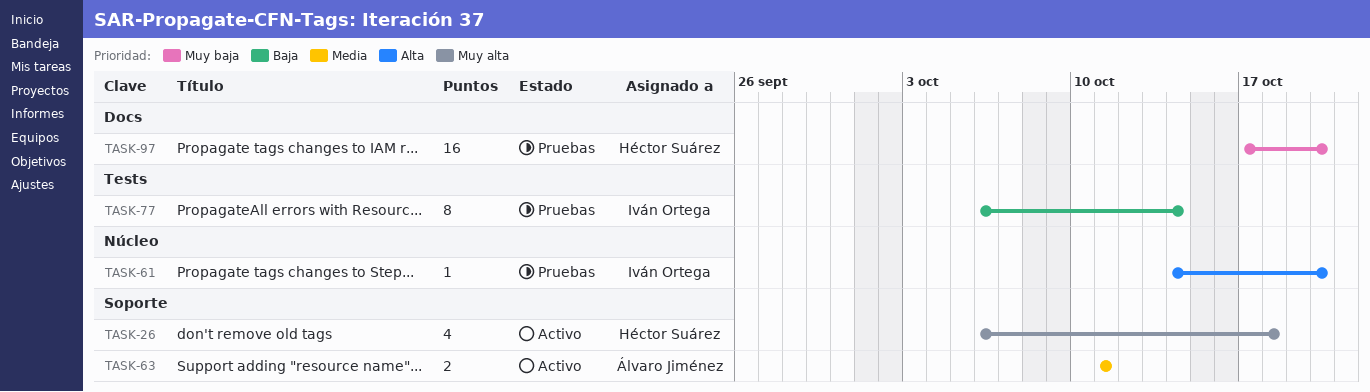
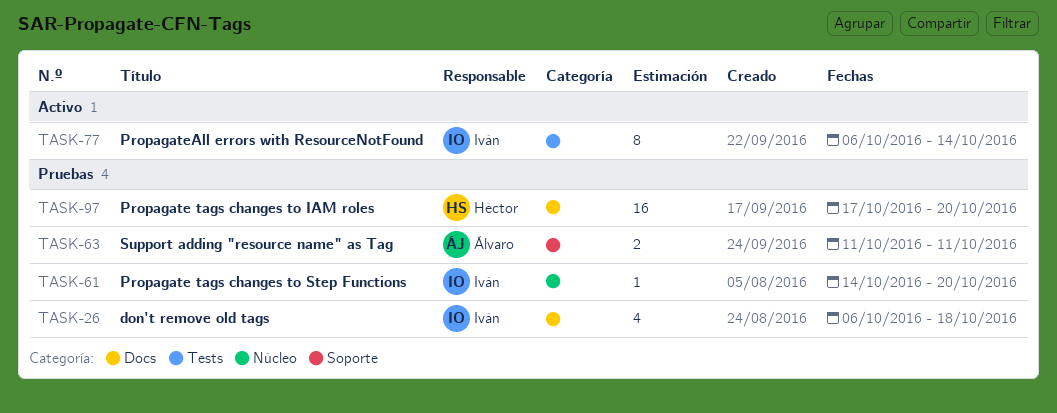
TASK-26, status: Activo -> Pruebas
TASK-26, owner: Héctor Suárez -> Iván Ortega
TASK-26, label: Soporte -> Docs
TASK-63, status: Activo -> Pruebas
TASK-77, status: Pruebas -> Activo

